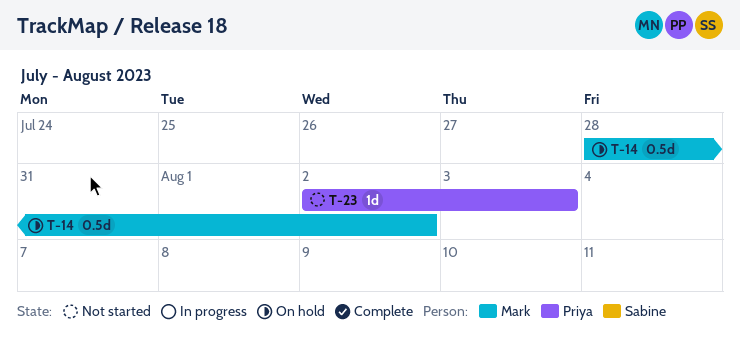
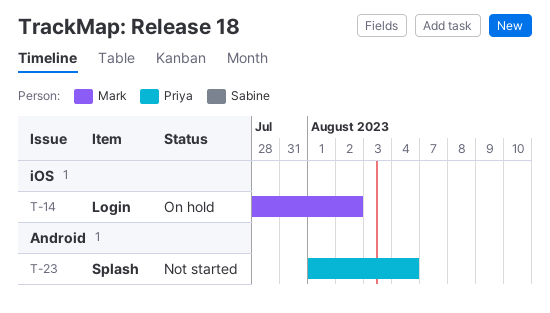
T-23, start: Aug 2 -> Aug 1
T-23, due: Aug 3 -> Aug 4

